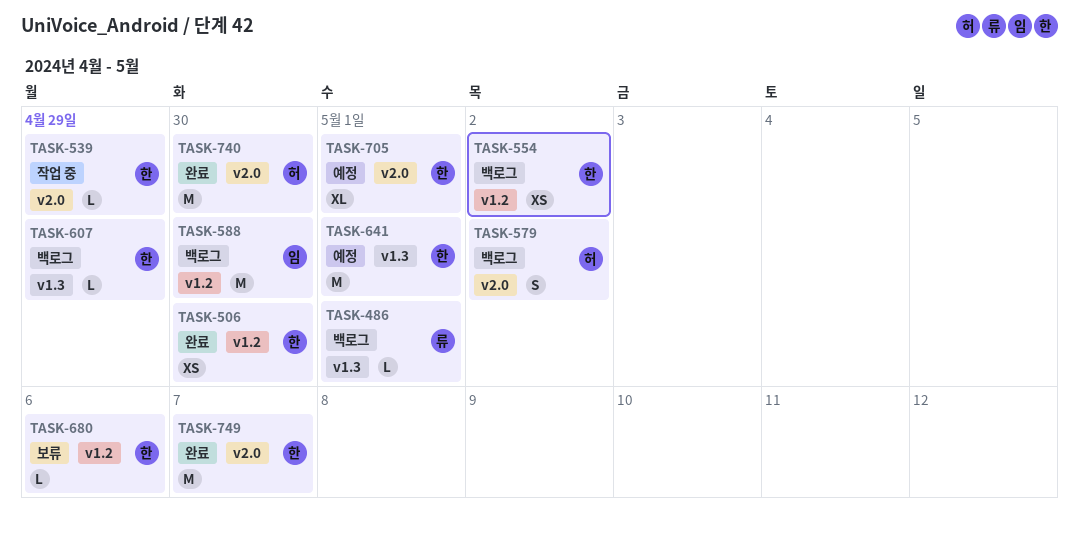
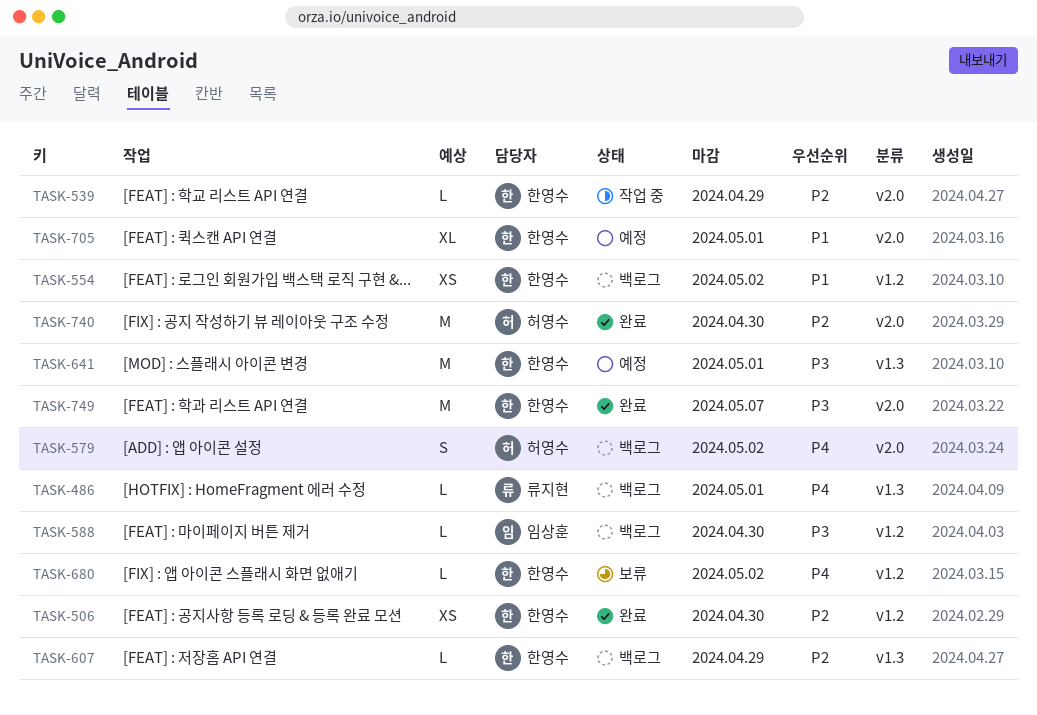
TASK-588, estimate: M -> L
TASK-680, due: May 6 -> May 2

